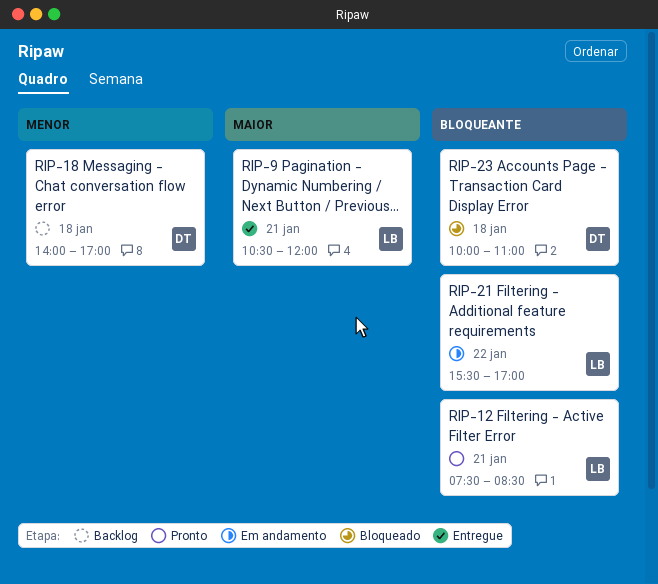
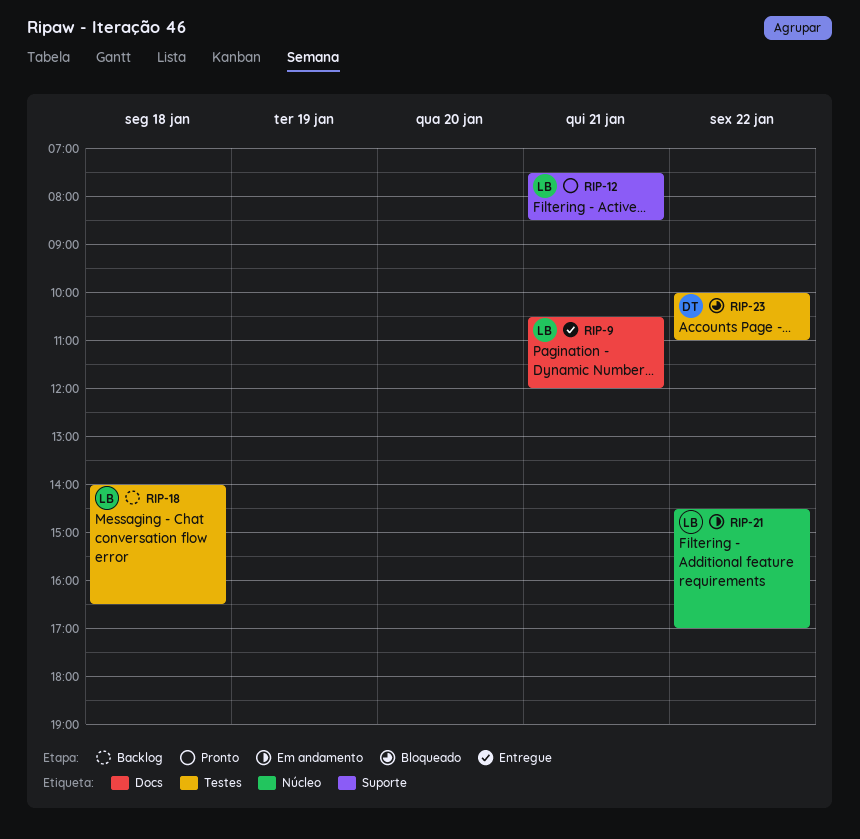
RIP-18, owner: DT -> LB
RIP-18, ends: 17:00 -> 16:30
RIP-21, begins: 15:30 -> 14:30
RIP-23, day: Jan 18 -> Jan 22

